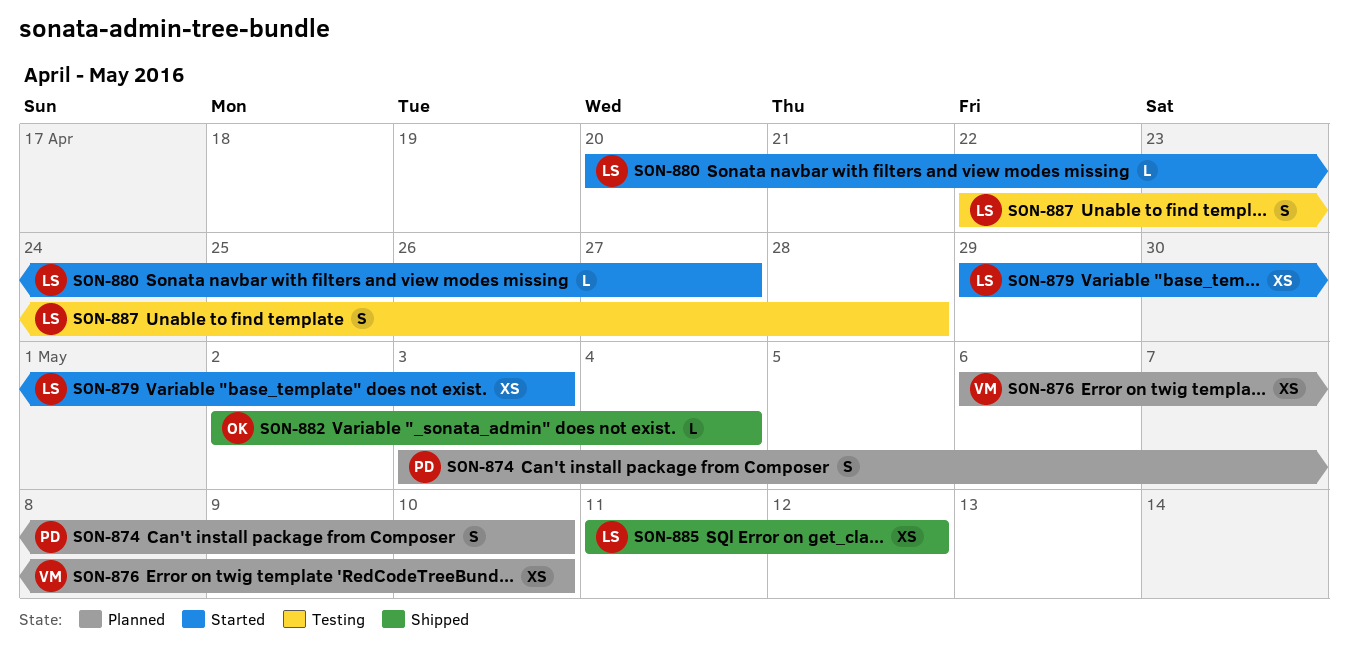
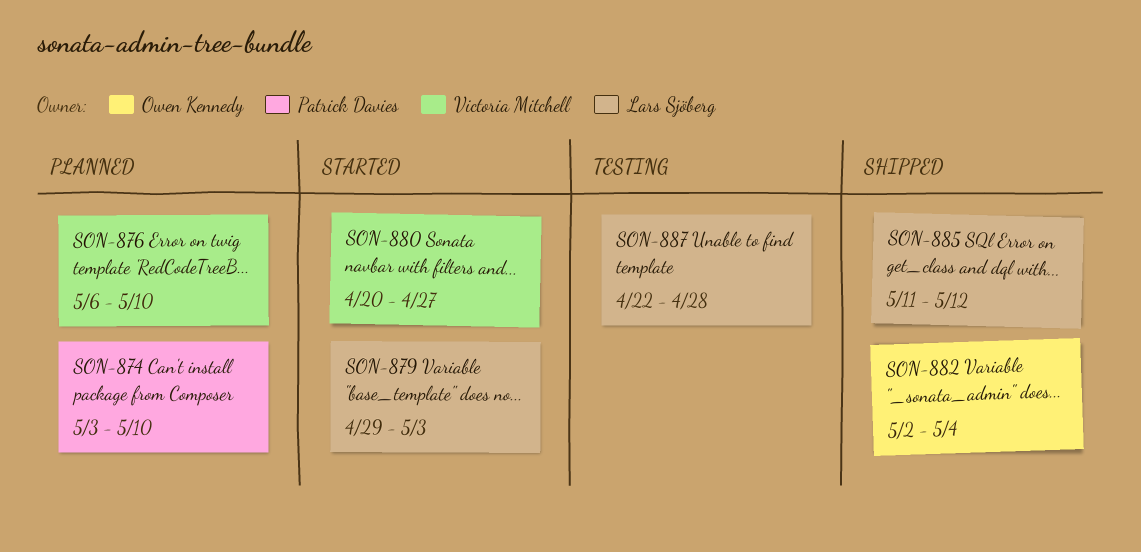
SON-880, owner: Lars Sjöberg -> Victoria Mitchell

